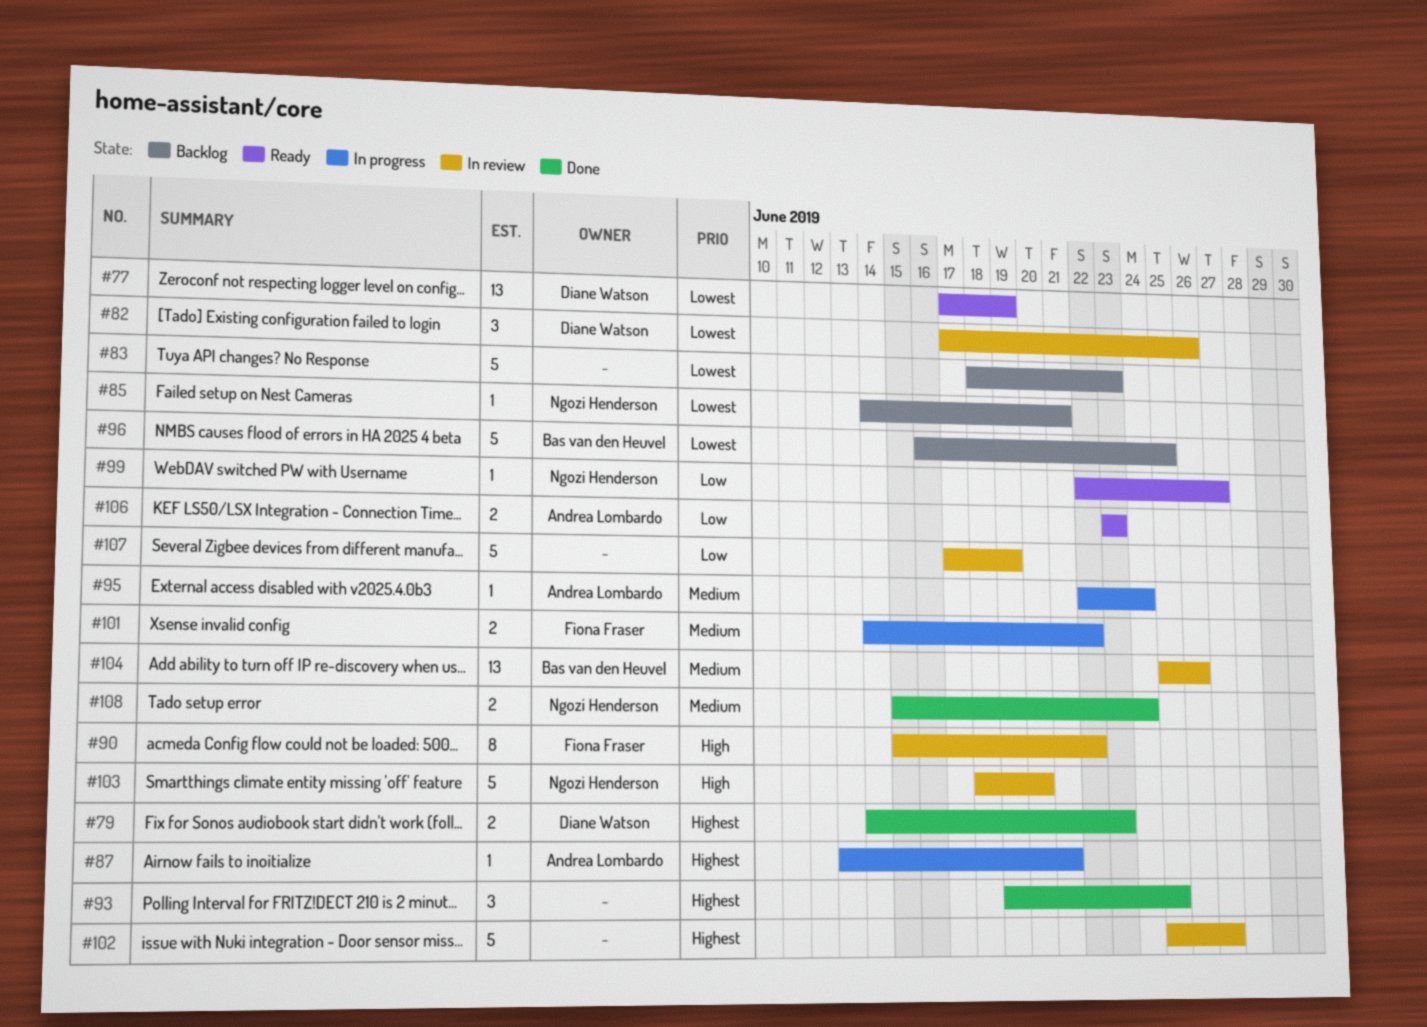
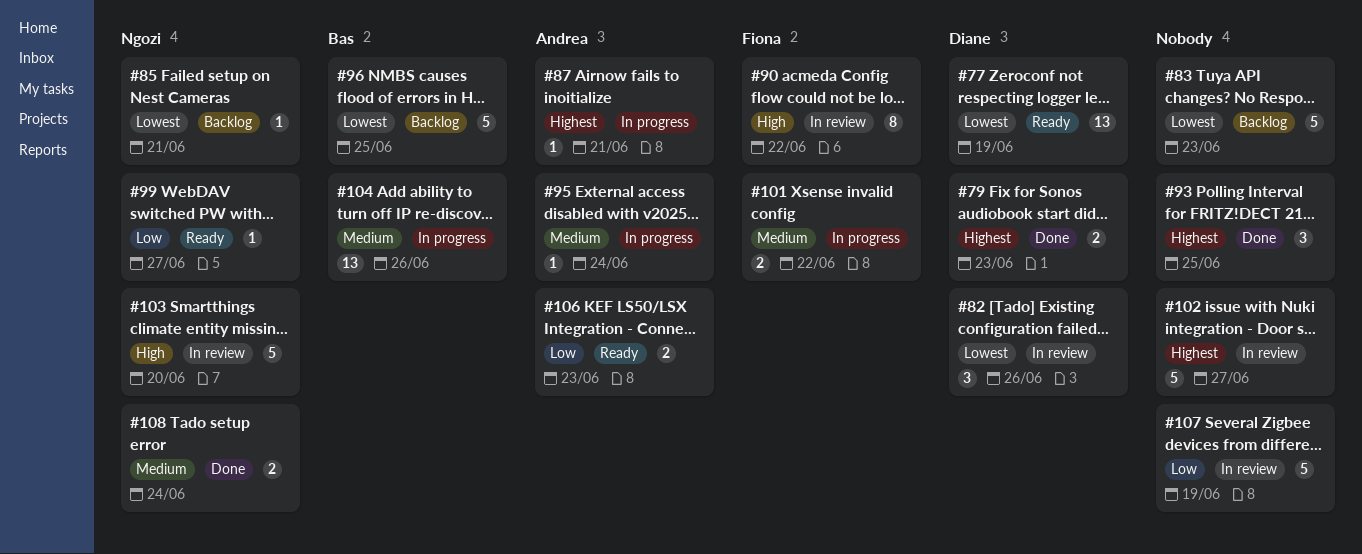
#104, status: In review -> In progress

